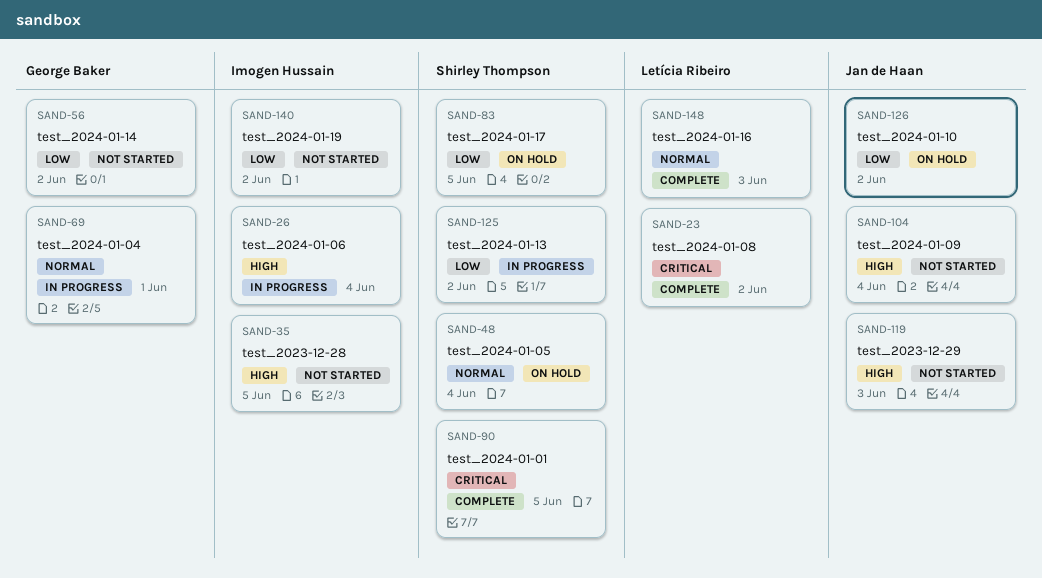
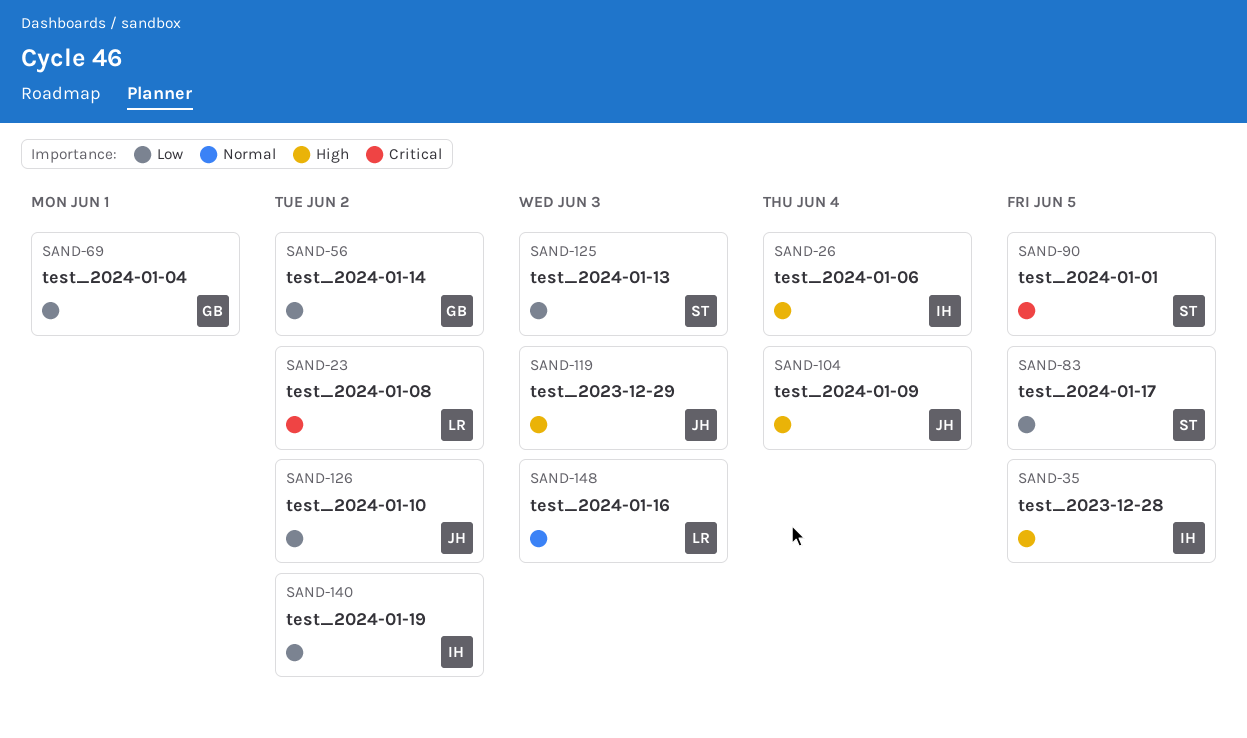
SAND-48: present -> none
SAND-69, priority: Normal -> Low
SAND-125, due: Jun 2 -> Jun 3

